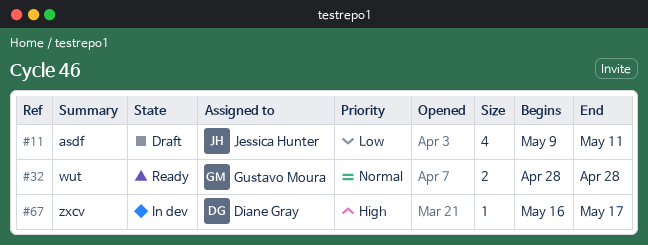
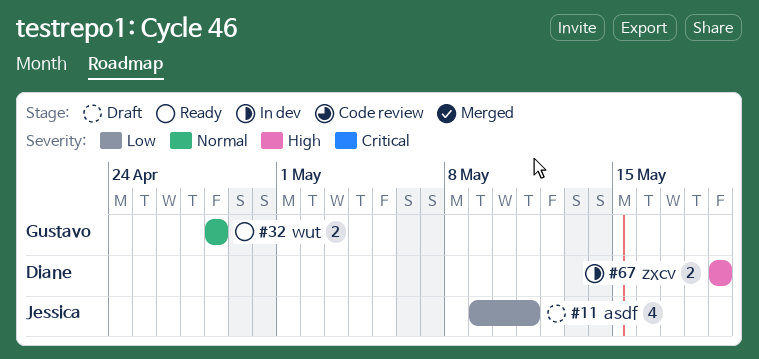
#67, estimate: 1 -> 2
#67, start: May 16 -> May 19
#67, due: May 17 -> May 19

